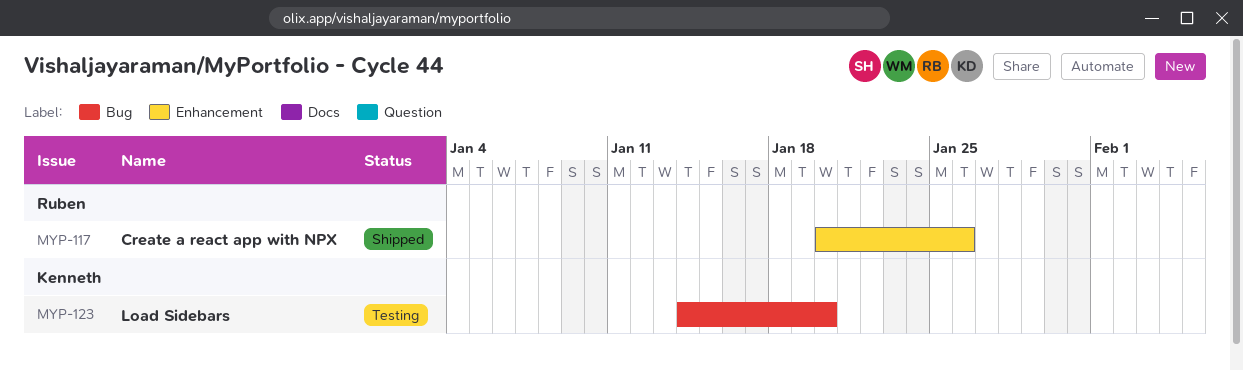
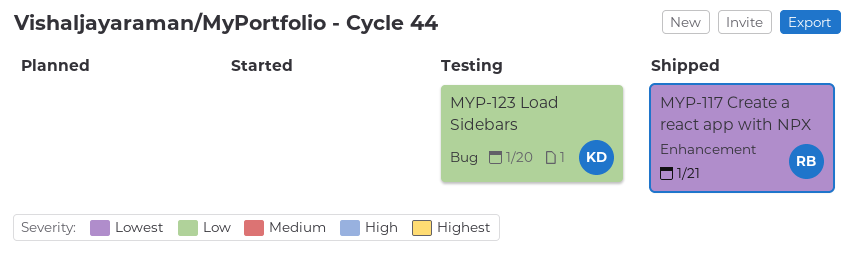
MYP-117, due: Jan 26 -> Jan 21

